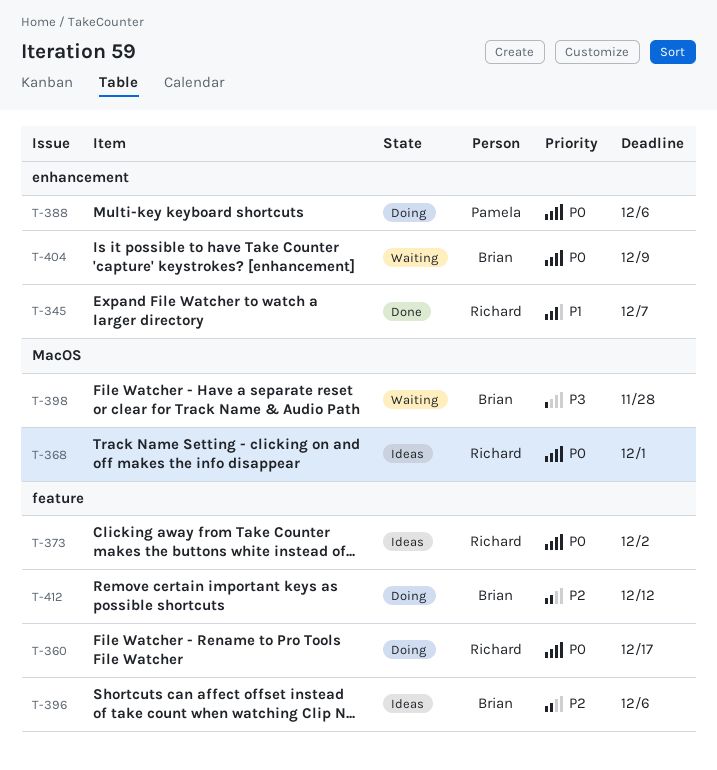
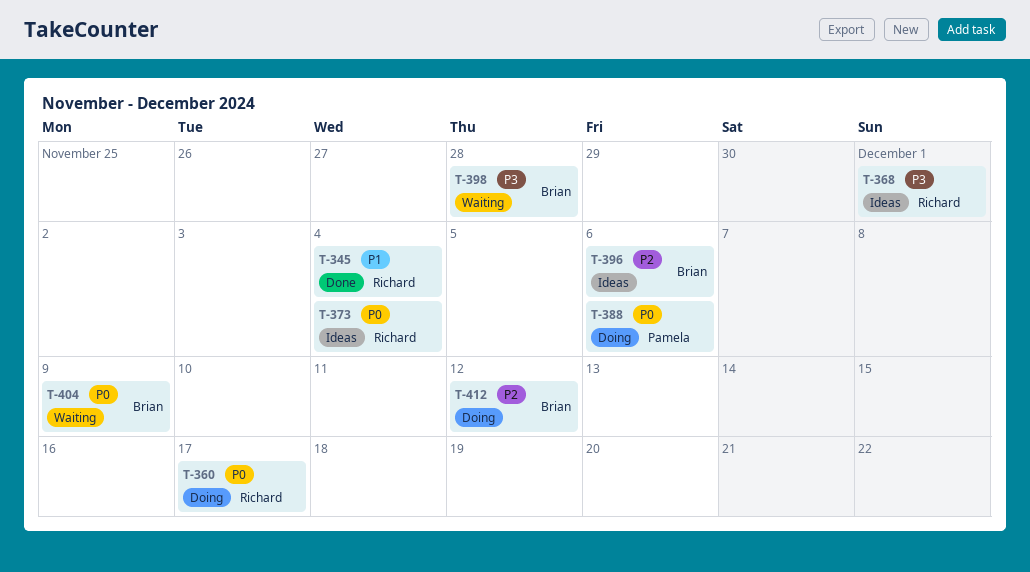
T-345, due: Dec 7 -> Dec 4
T-368, priority: P0 -> P3
T-373, due: Dec 2 -> Dec 4

